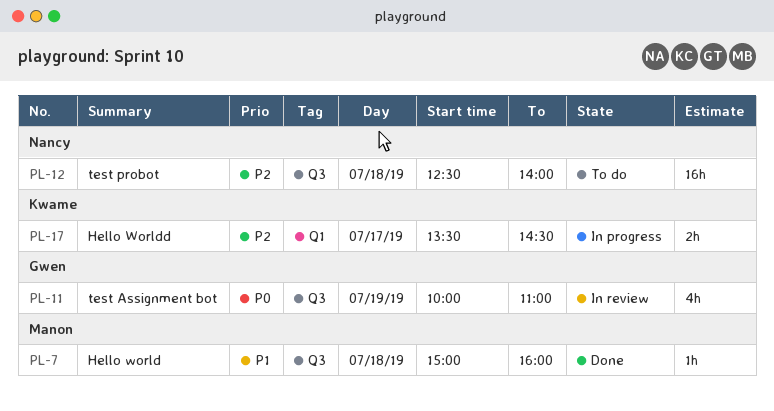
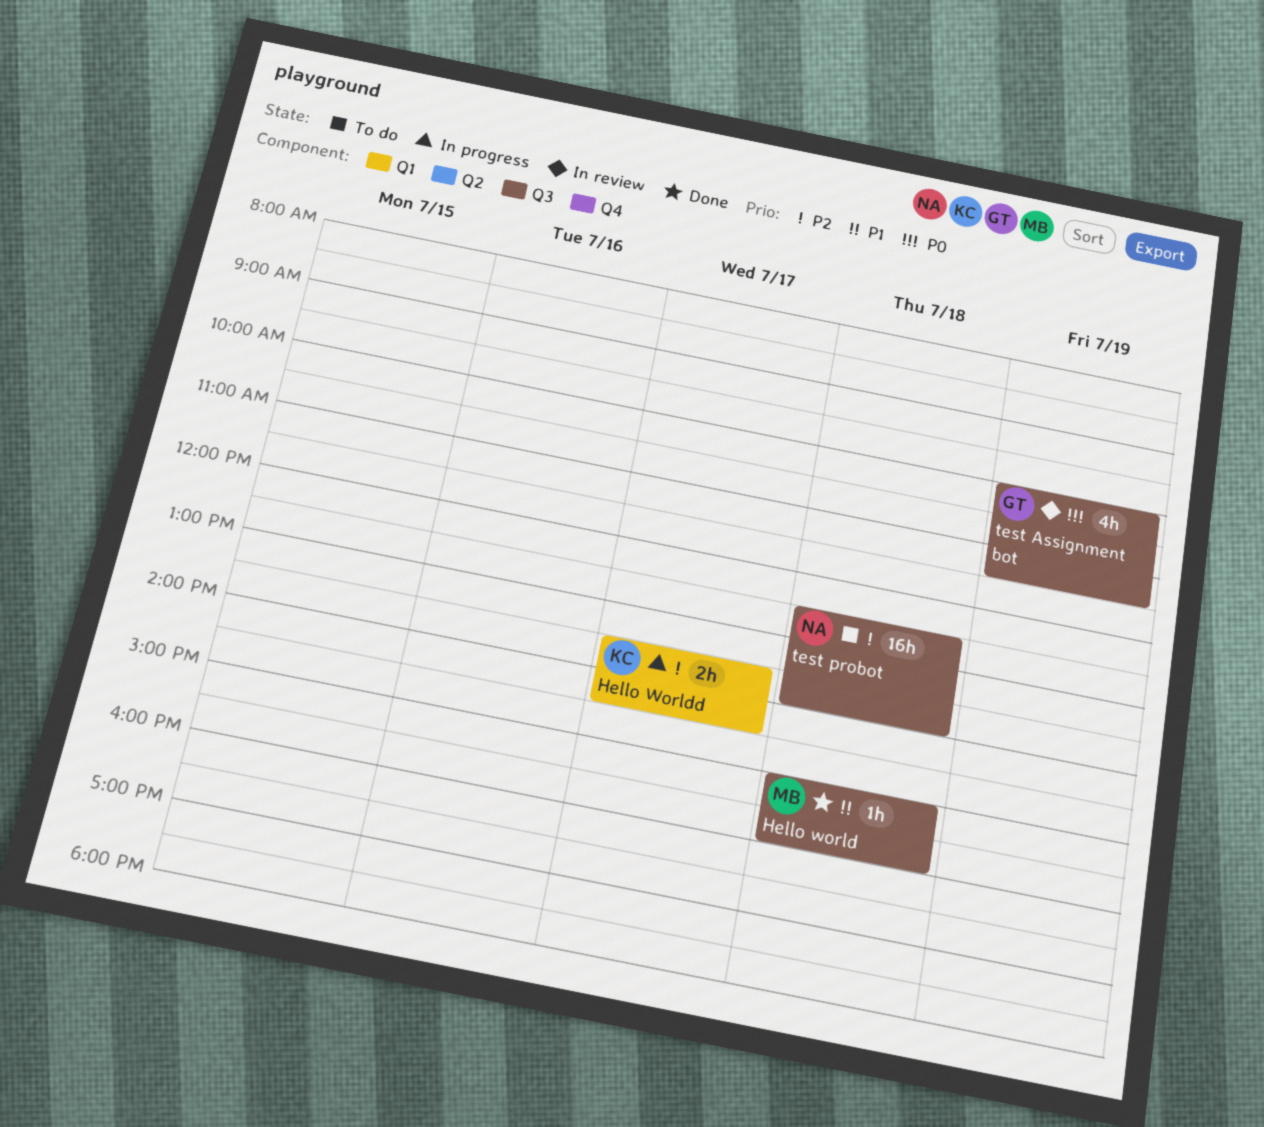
test Assignment bot, ends: 11:00 -> 11:30

